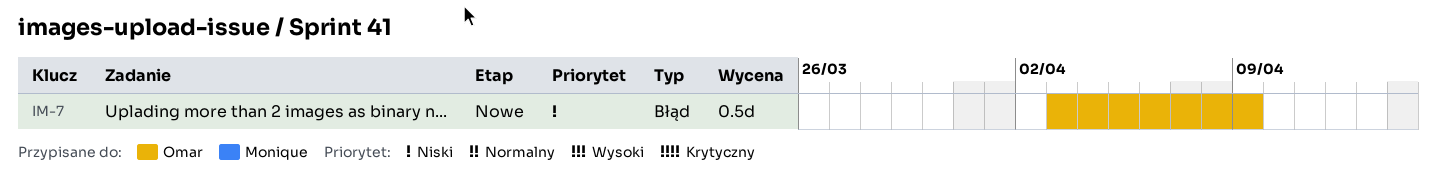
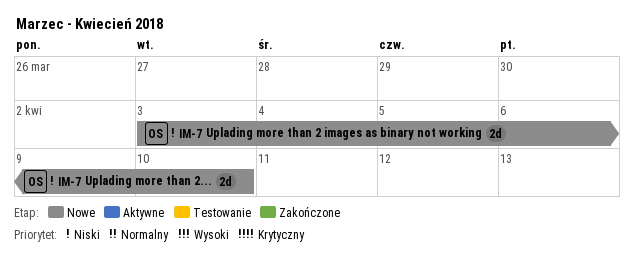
IM-7, estimate: 0.5d -> 2d
IM-7, due: Apr 9 -> Apr 10

